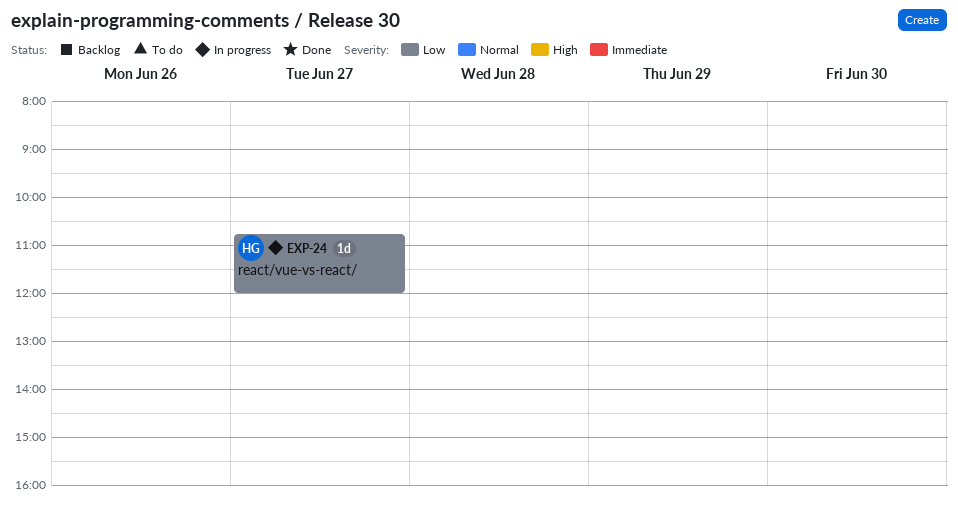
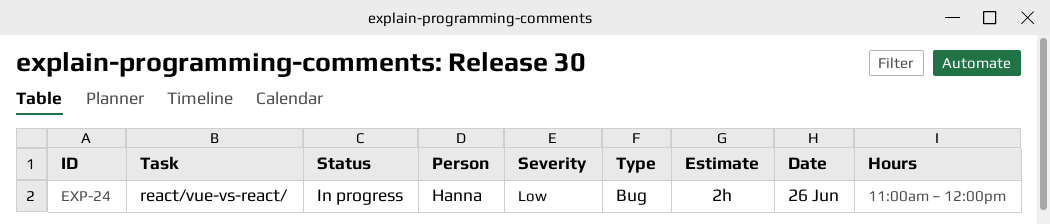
EXP-24, estimate: 1d -> 2h
EXP-24, day: Jun 27 -> Jun 26
EXP-24, begins: 10:45 -> 11:00

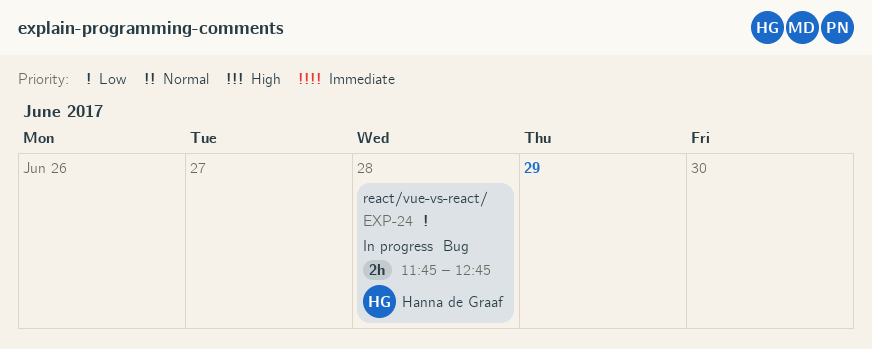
EXP-24, day: Jun 26 -> Jun 28
EXP-24, begins: 11:00 -> 11:45
EXP-24, ends: 12:00 -> 12:45

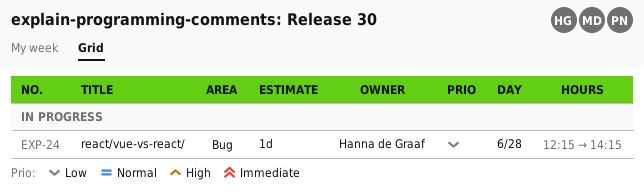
EXP-24, estimate: 2h -> 1d
EXP-24, begins: 11:45 -> 12:15
EXP-24, ends: 12:45 -> 14:15

